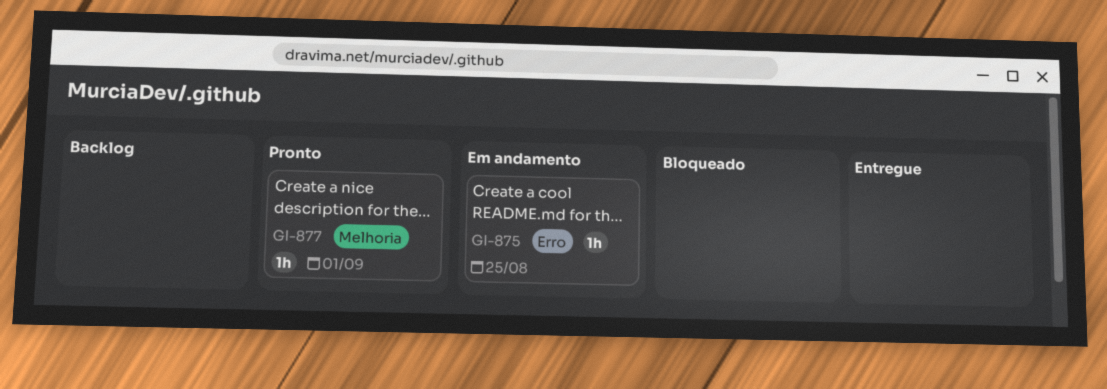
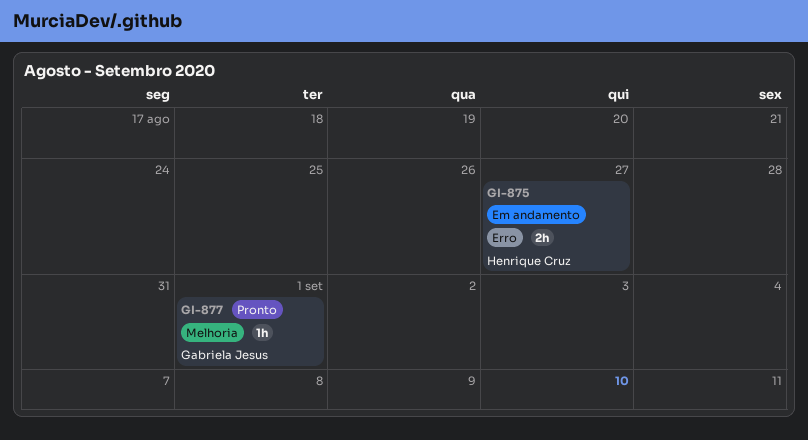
GI-875, estimate: 1h -> 2h
GI-875, due: Aug 25 -> Aug 27

